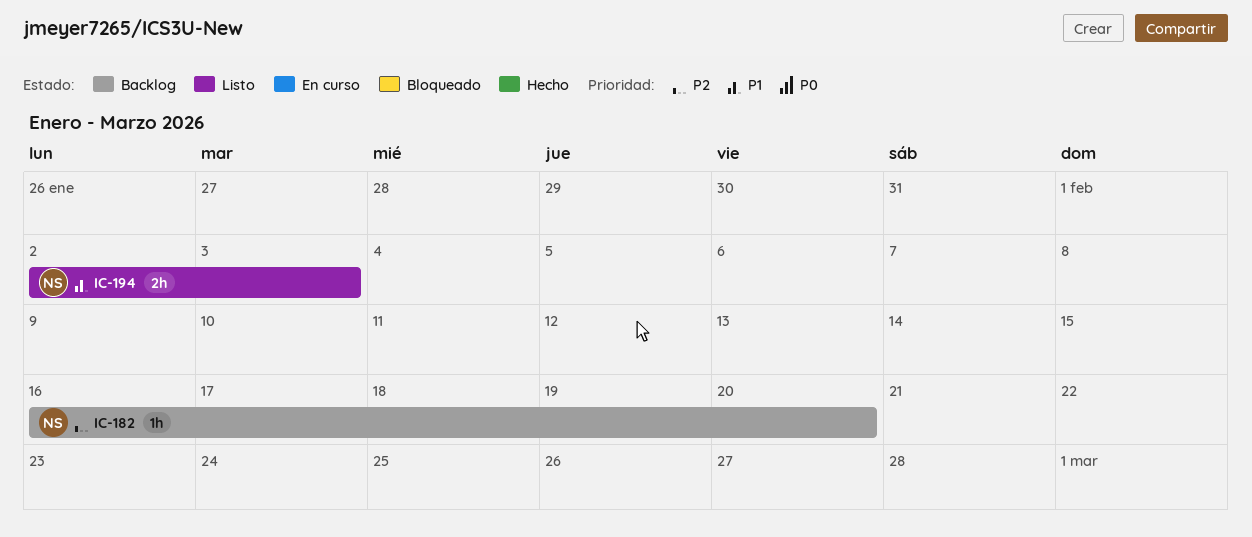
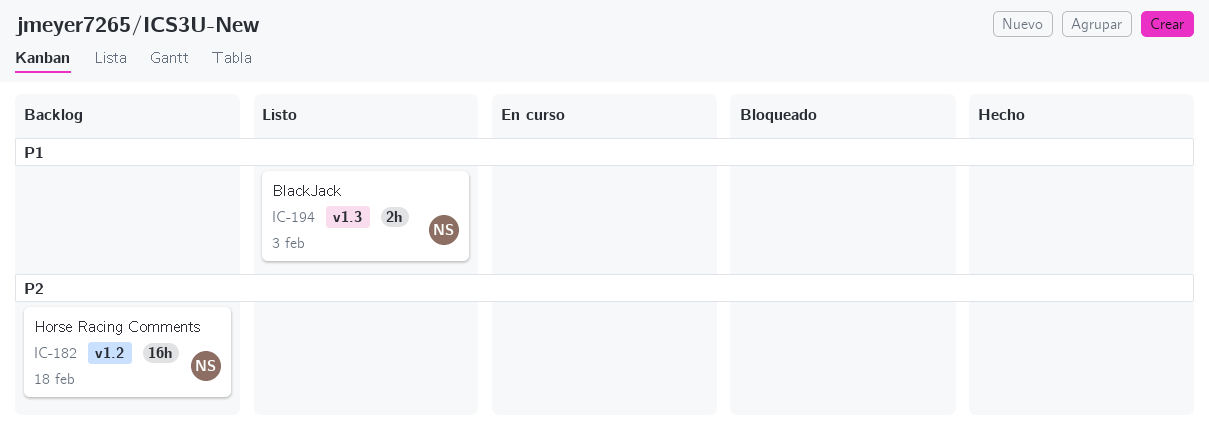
IC-182, estimate: 1h -> 16h
IC-182, due: Feb 20 -> Feb 18

